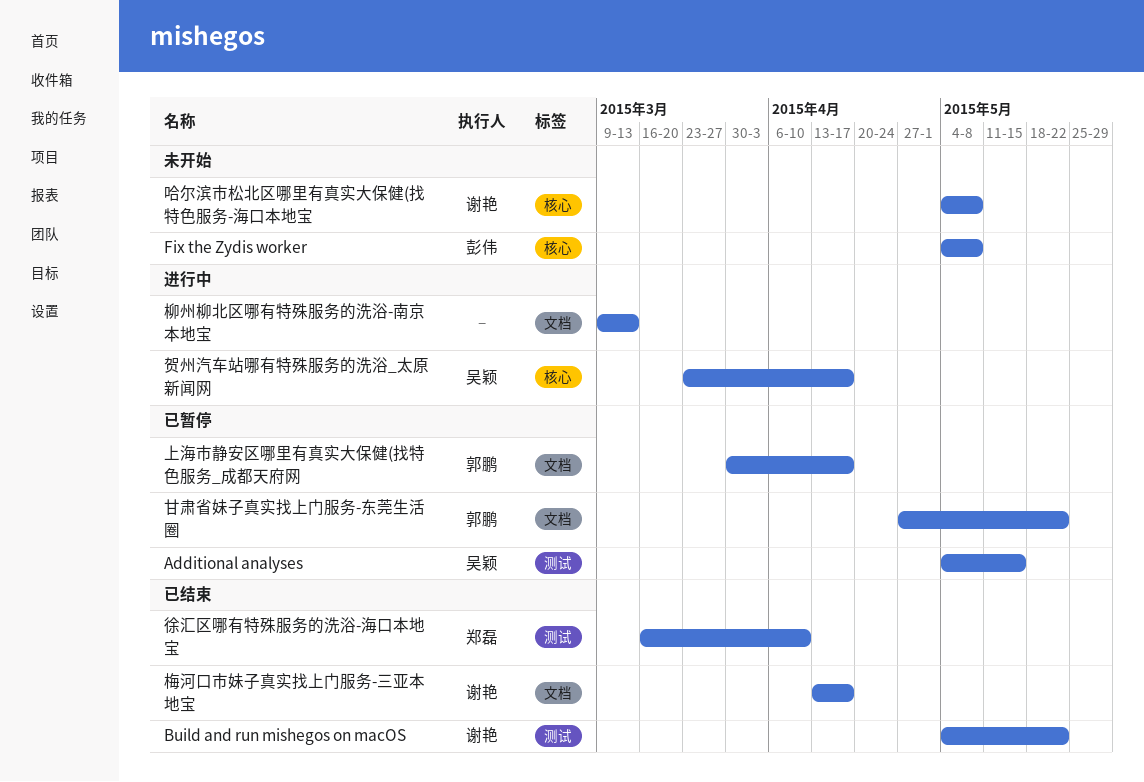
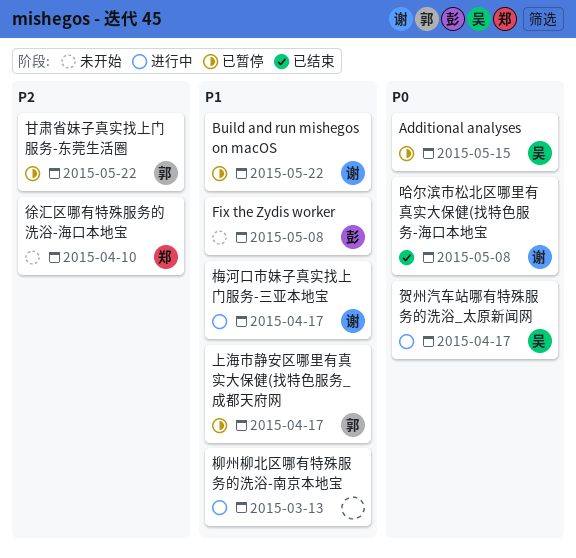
Build and run mishegos on macOS, status: 已结束 -> 已暂停
哈尔滨市松北区哪里有真实大保健(找特色服务-海口本地宝, status: 未开始 -> 已结束
徐汇区哪有特殊服务的洗浴-海口本地宝, status: 已结束 -> 未开始
梅河口市妹子真实找上门服务-三亚本地宝, status: 已结束 -> 进行中

